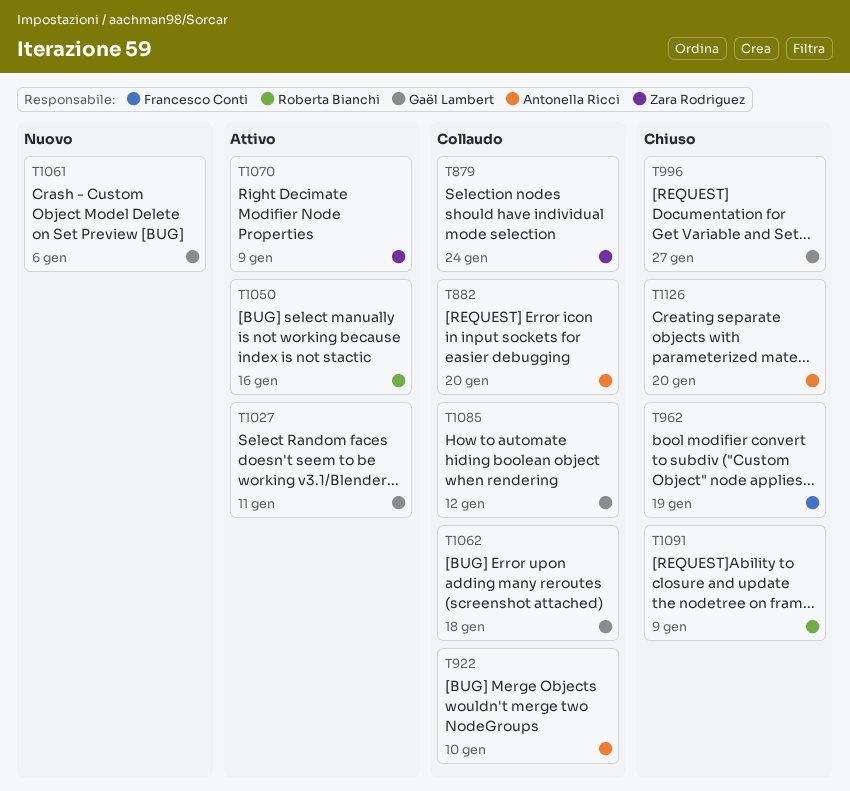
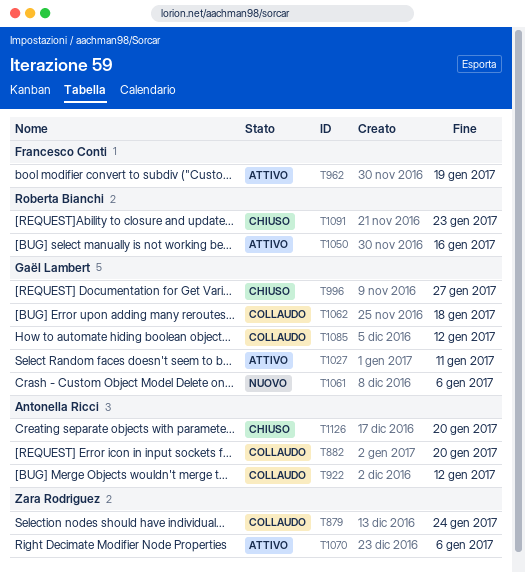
T922, due: Jan 10 -> Jan 12
T962, status: Chiuso -> Attivo
T1070, due: Jan 9 -> Jan 6
T1091, due: Jan 9 -> Jan 23

